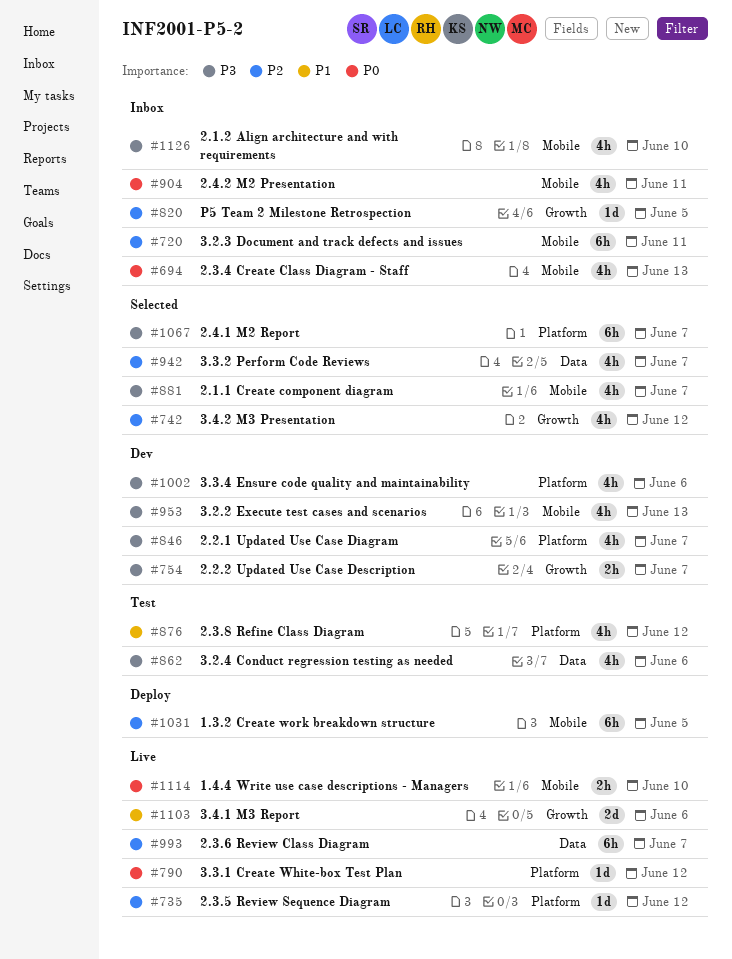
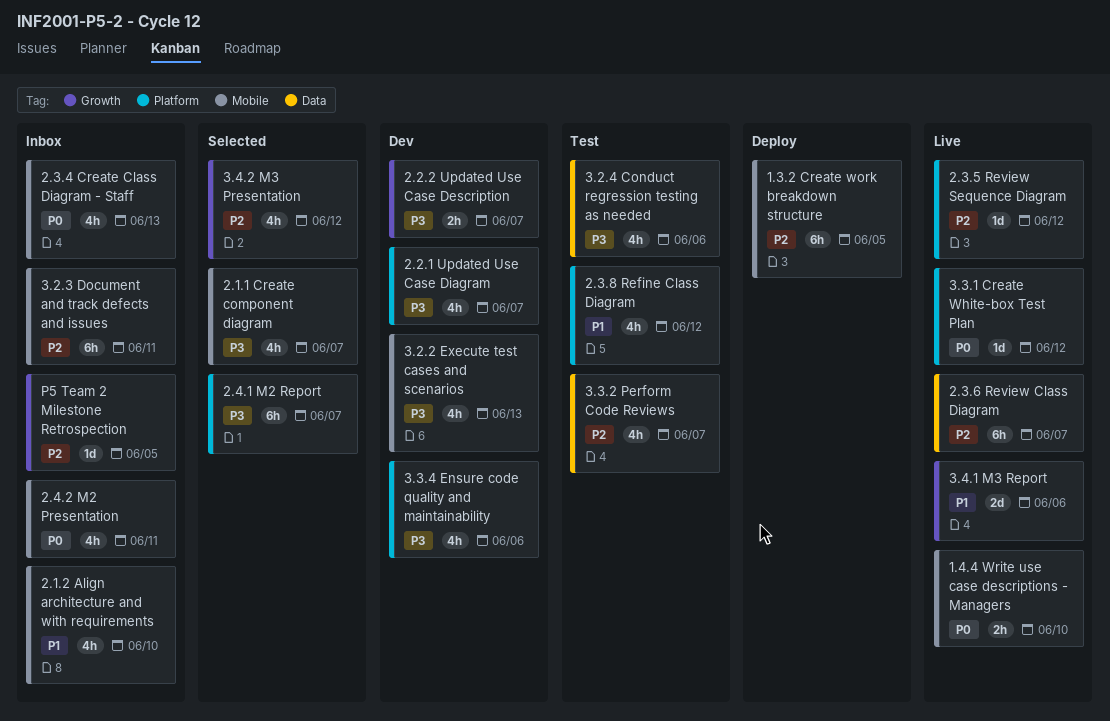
2.1.2 Align architecture and with requirements, priority: P3 -> P1
3.3.2 Perform Code Reviews, status: Selected -> Test

